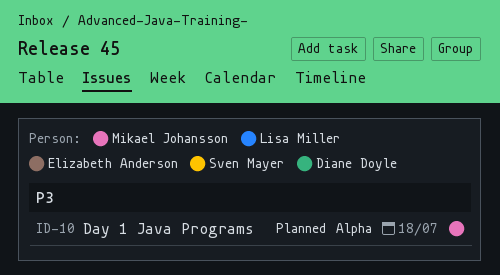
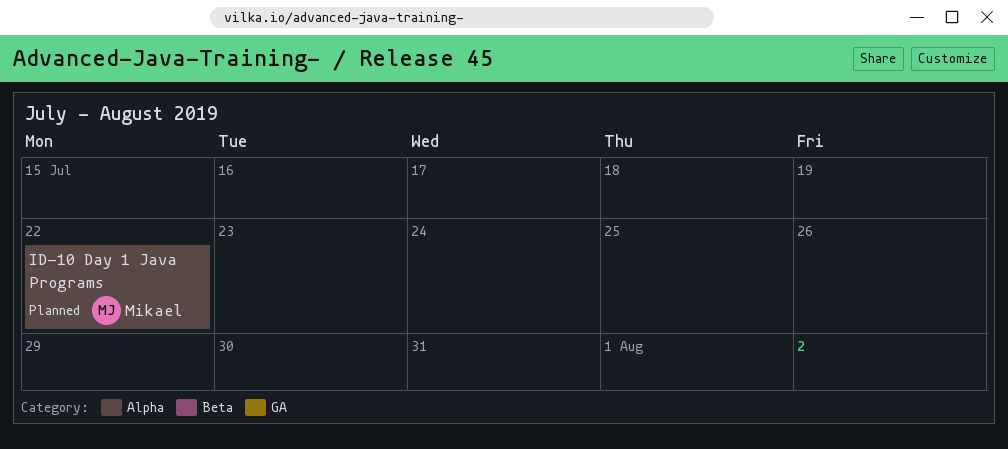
ID-10, due: Jul 18 -> Jul 22

